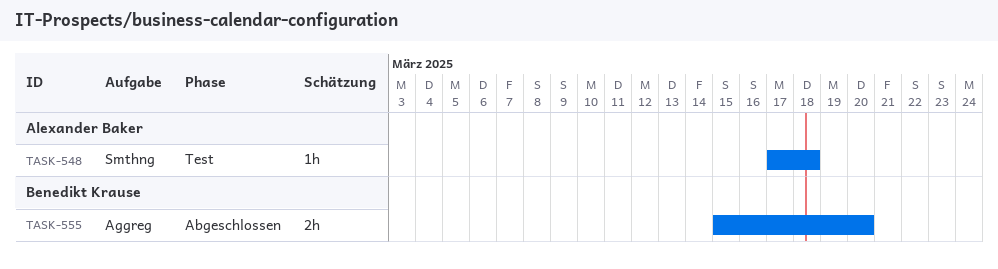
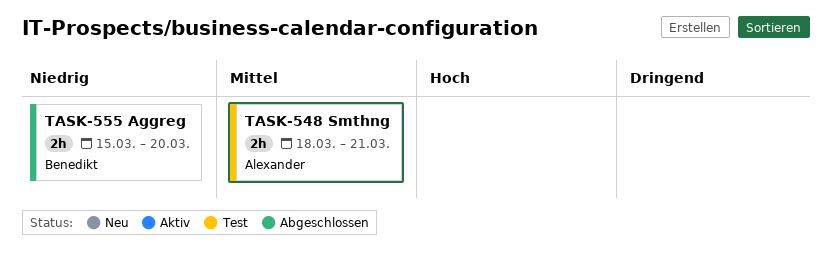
TASK-548, estimate: 1h -> 2h
TASK-548, start: Mar 17 -> Mar 18
TASK-548, due: Mar 18 -> Mar 21

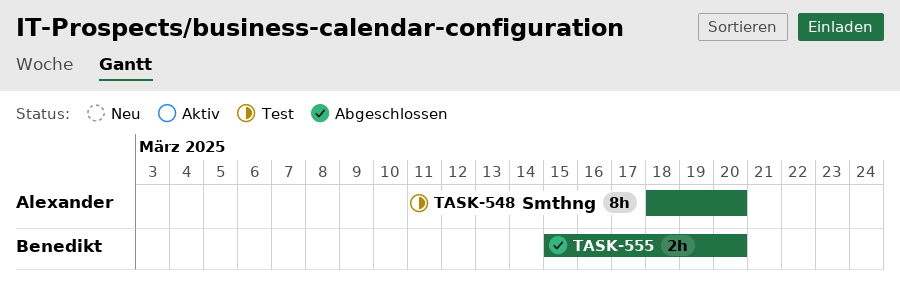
TASK-548, estimate: 2h -> 8h
TASK-548, due: Mar 21 -> Mar 20

